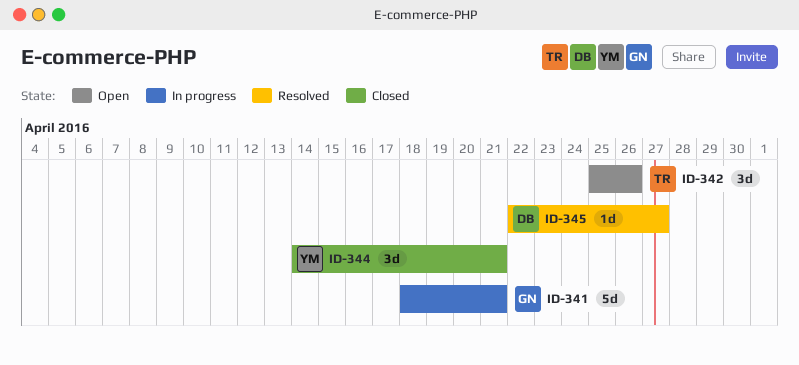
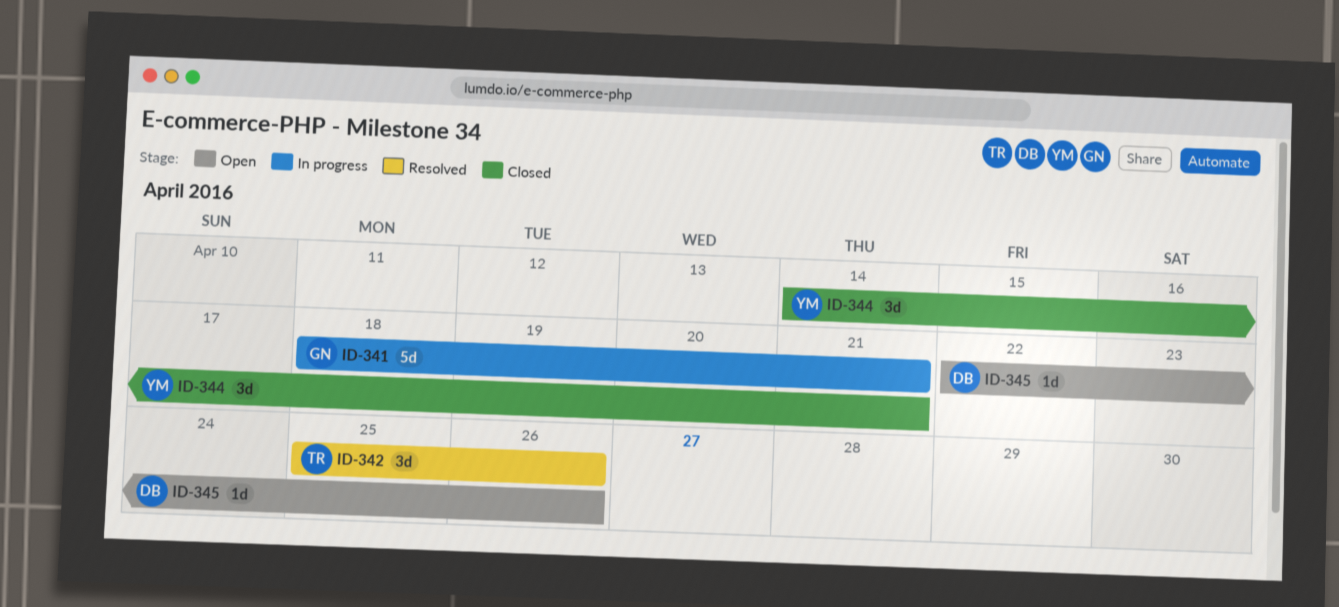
ID-342, status: Open -> Resolved
ID-345, status: Resolved -> Open
ID-345, due: Apr 27 -> Apr 26

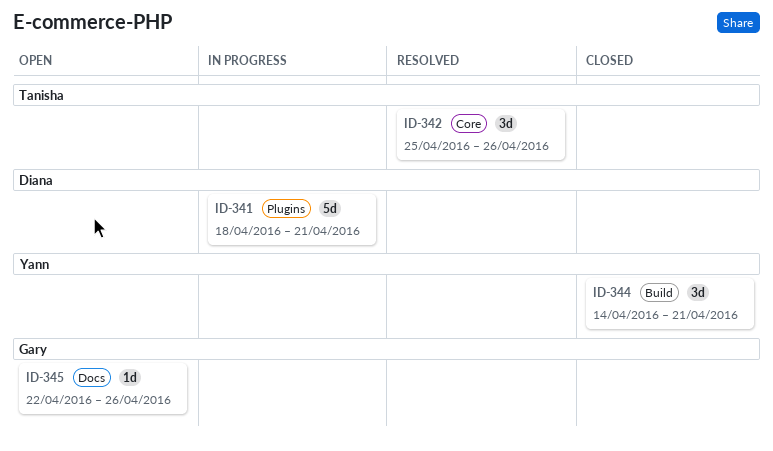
ID-341, owner: Gary -> Diana
ID-345, owner: Diana -> Gary

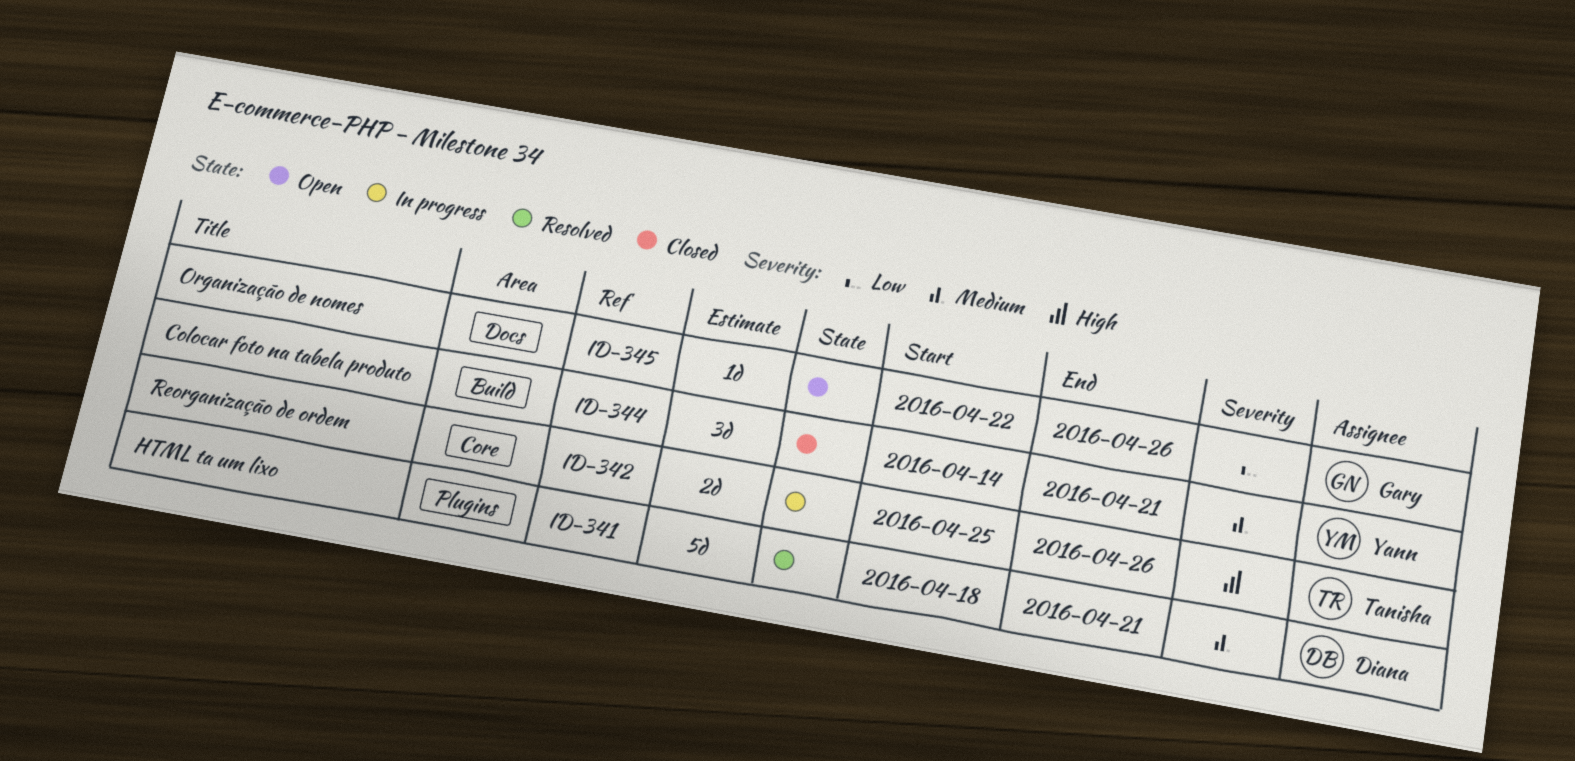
ID-341, status: In progress -> Resolved
ID-342, status: Resolved -> In progress
ID-342, estimate: 3d -> 2d

